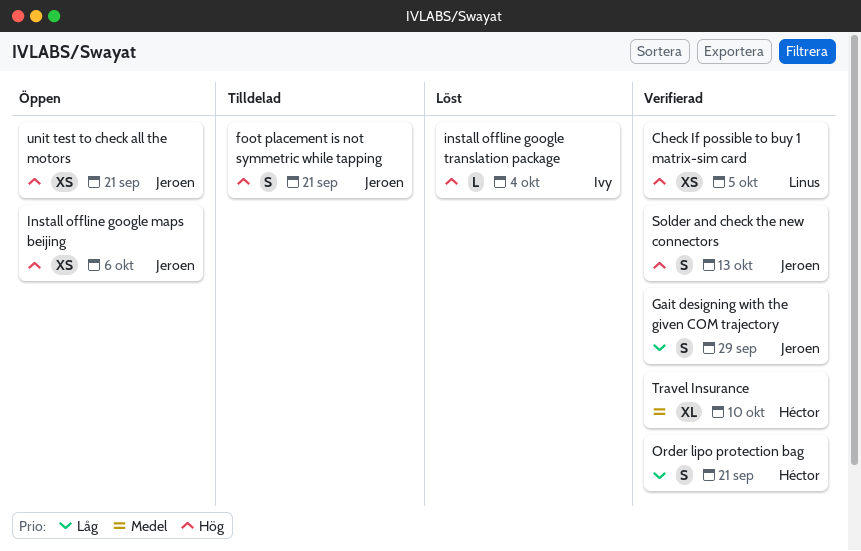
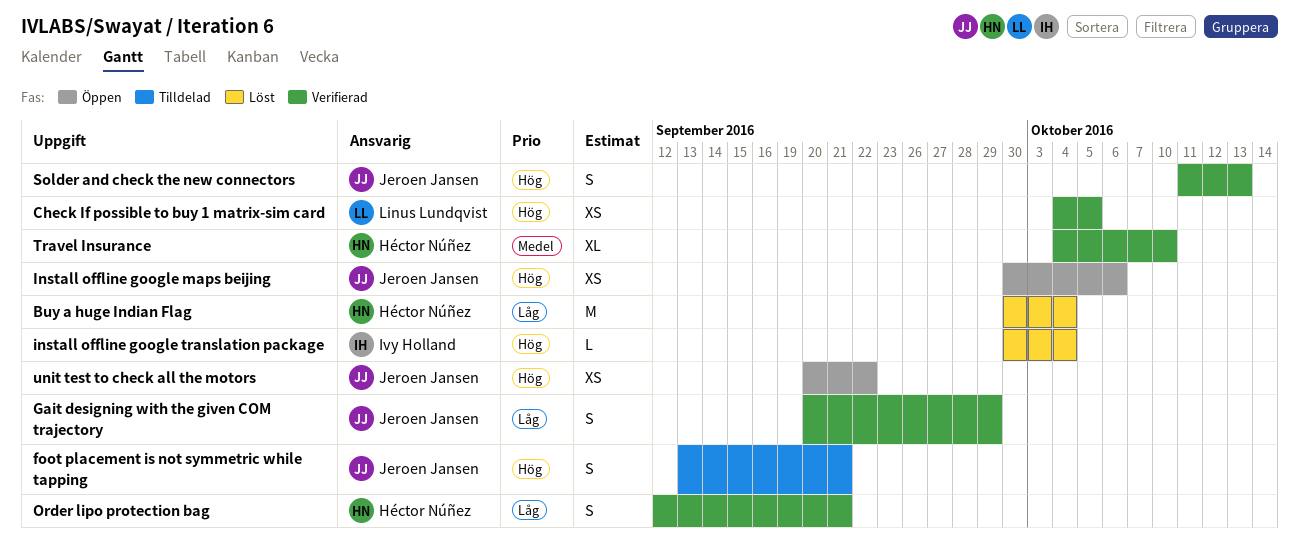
Buy a huge Indian Flag: none -> present
unit test to check all the motors, due: Sep 21 -> Sep 22

